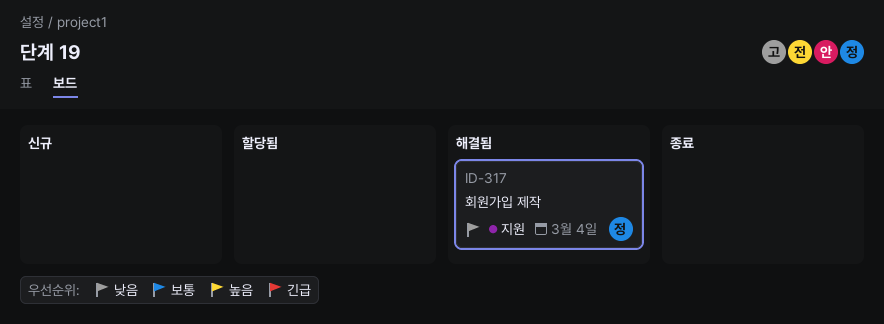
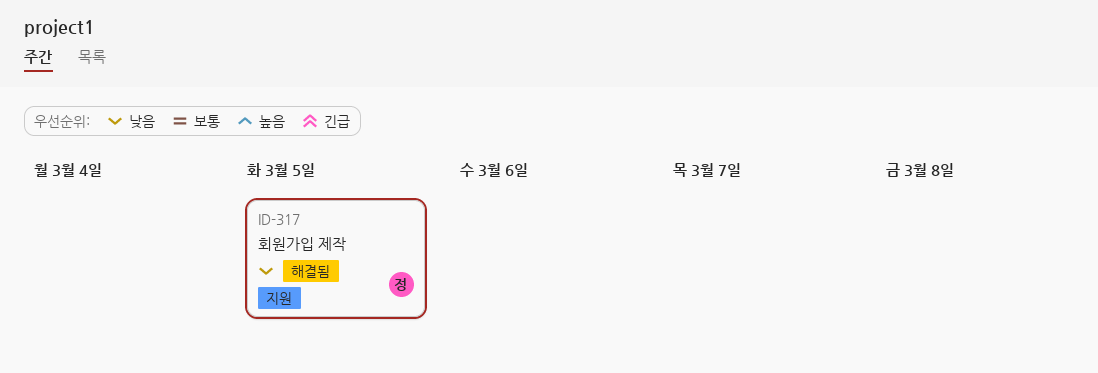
ID-317, due: Mar 4 -> Mar 5

